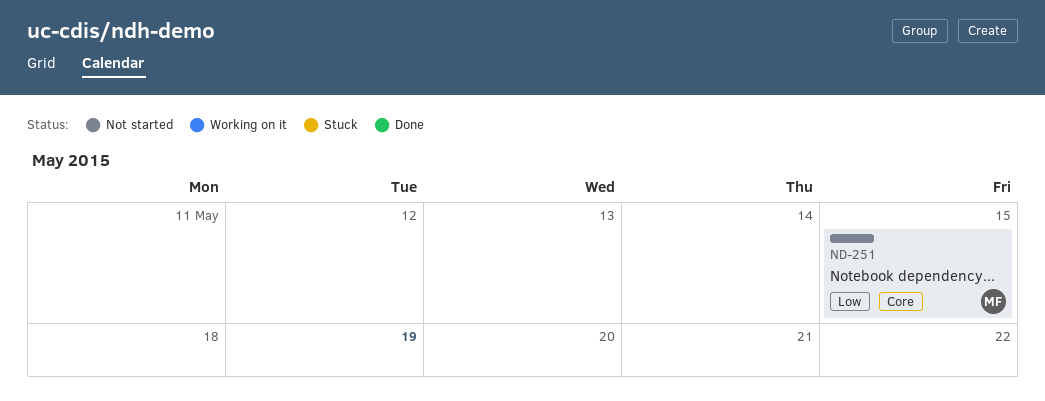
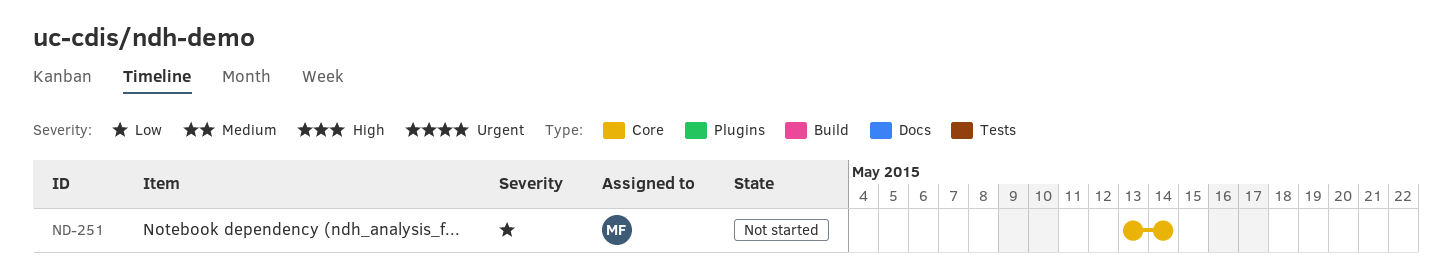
ND-251, due: May 15 -> May 14

